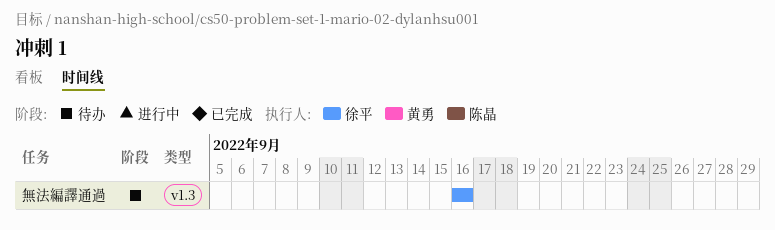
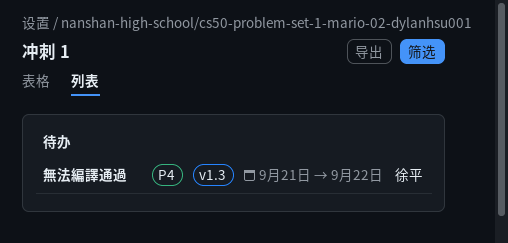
無法編譯通過, start: Sep 16 -> Sep 21
無法編譯通過, due: Sep 16 -> Sep 22

